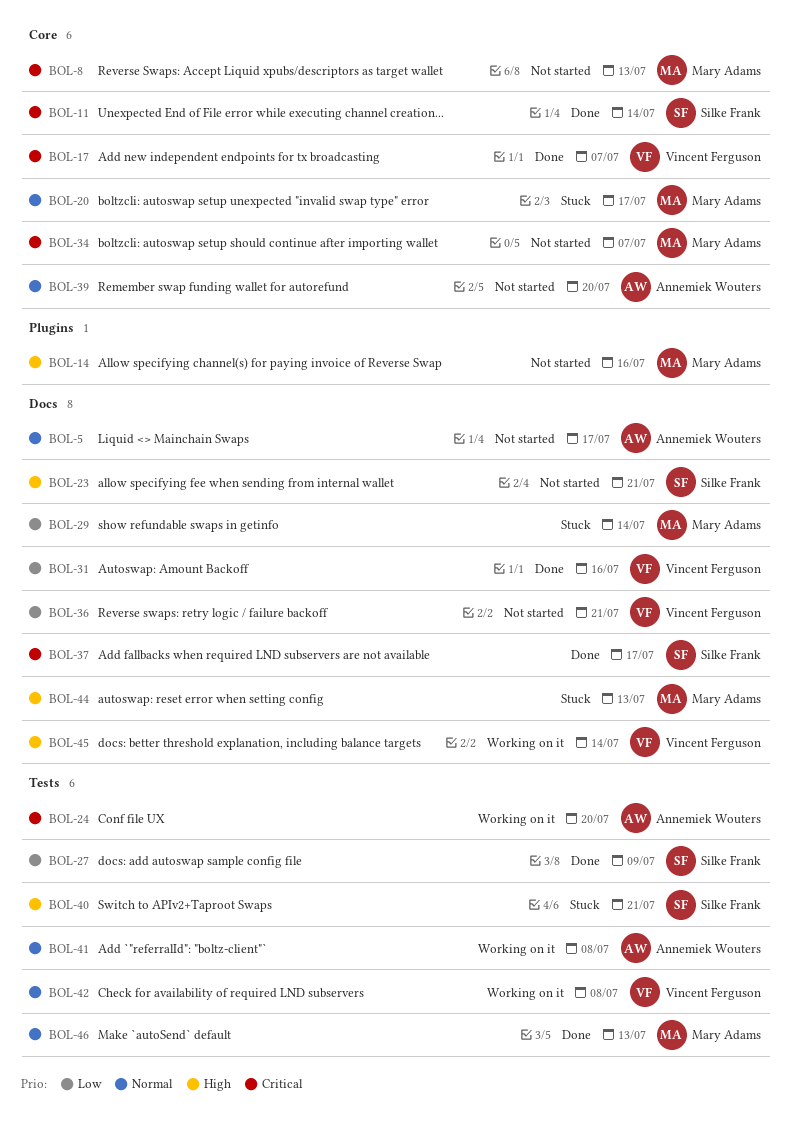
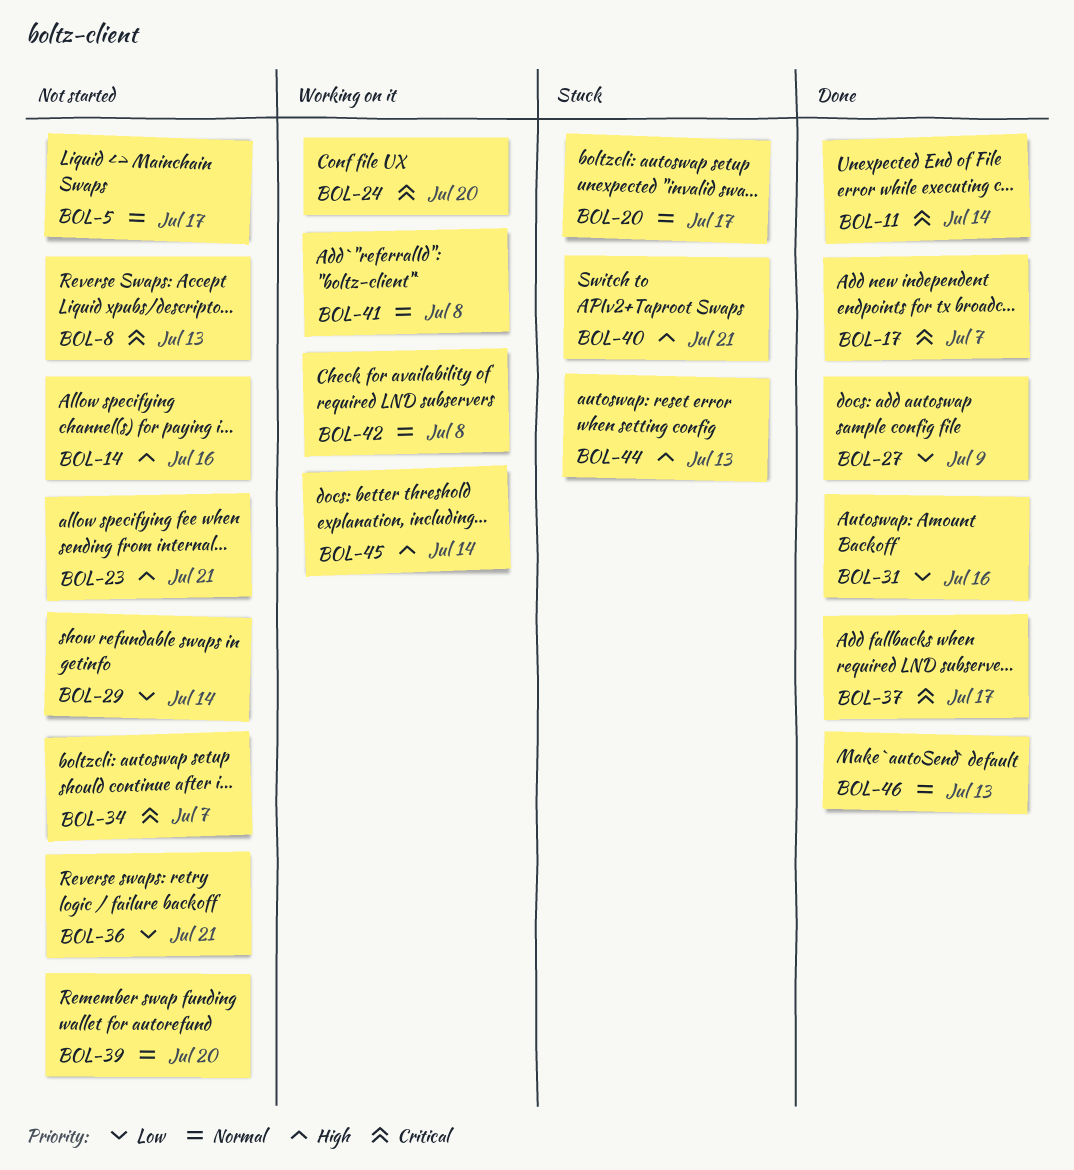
BOL-29, status: Stuck -> Not started

